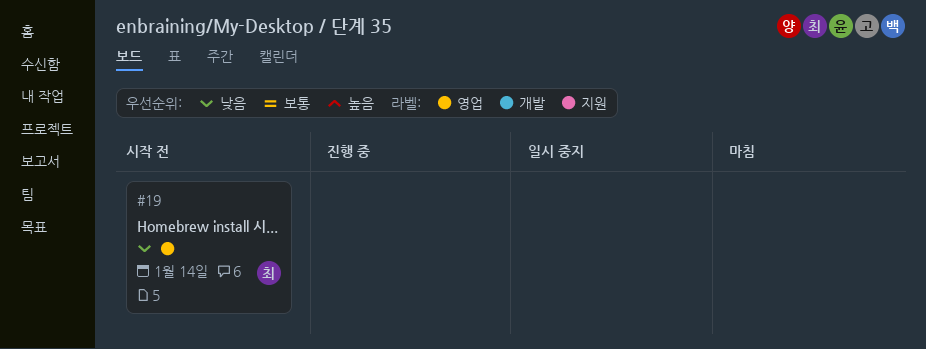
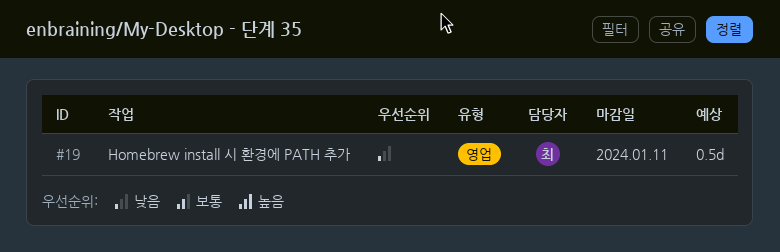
#19, due: Jan 14 -> Jan 11

